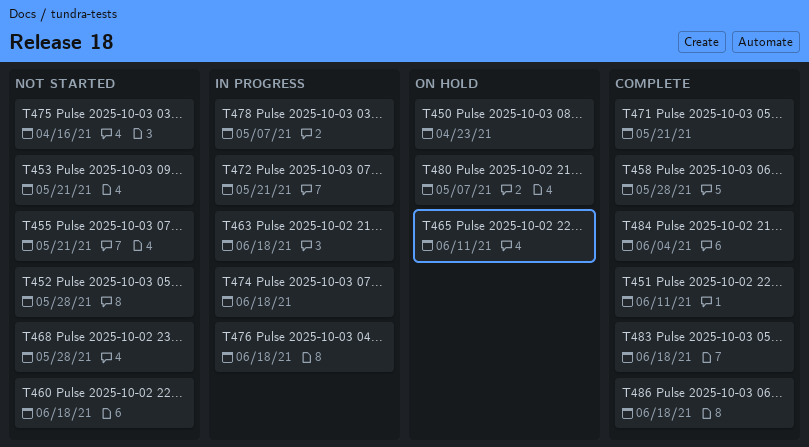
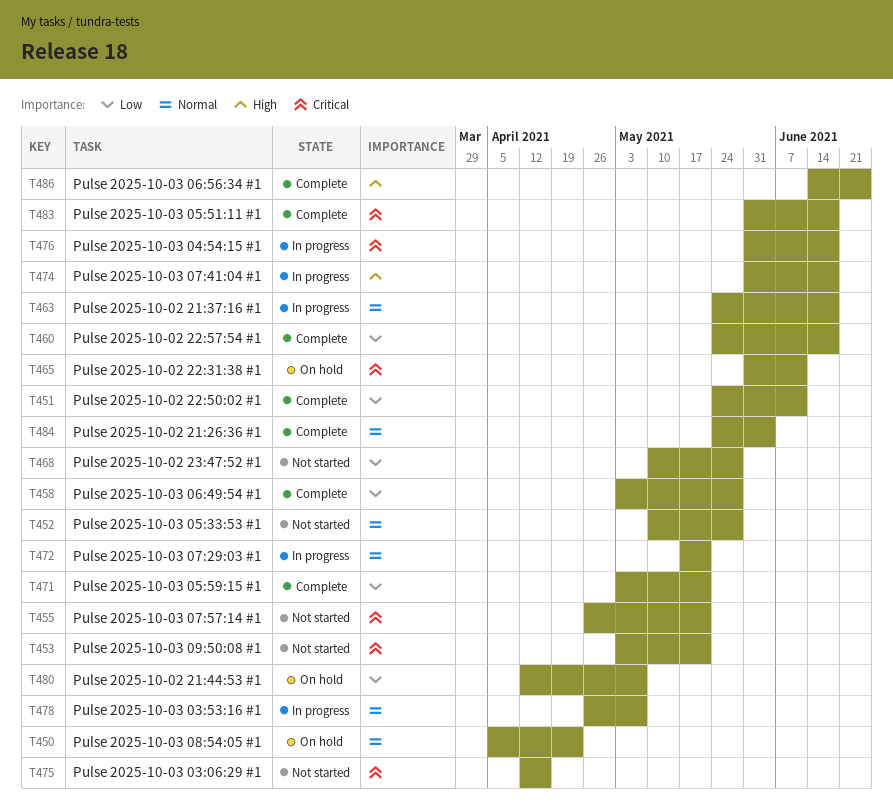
T460, status: Not started -> Complete
T486, due: Jun 18 -> Jun 25

